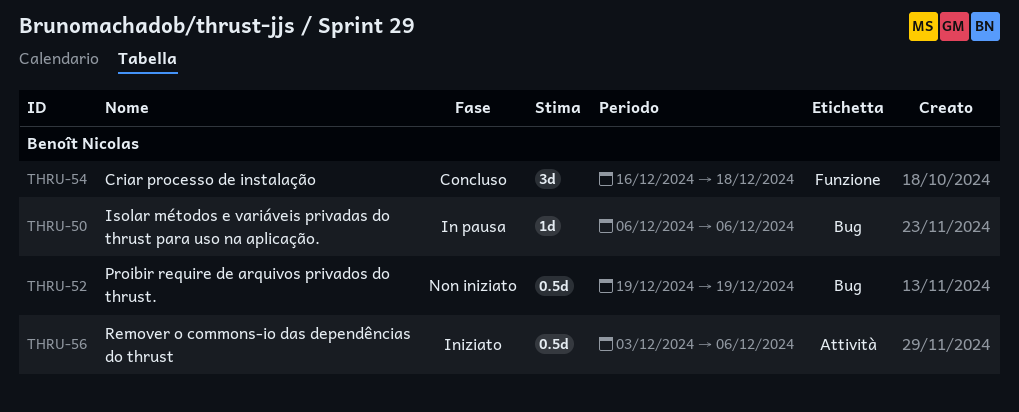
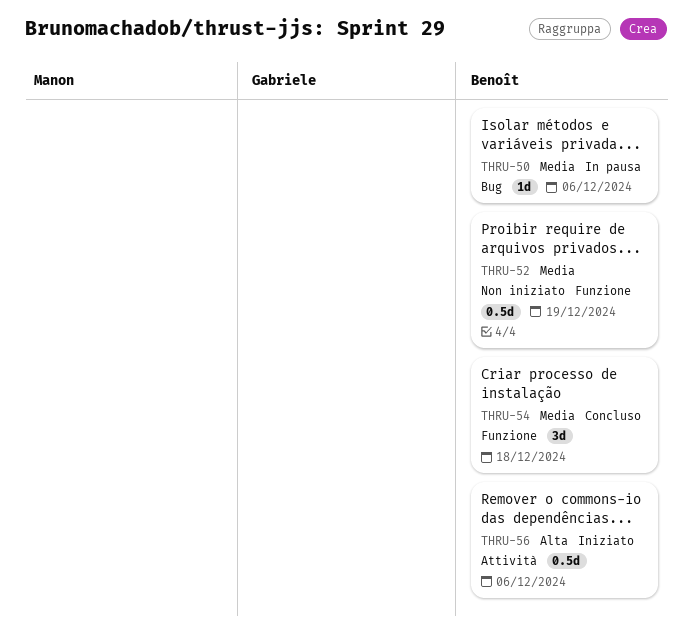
THRU-52, label: Bug -> Funzione

